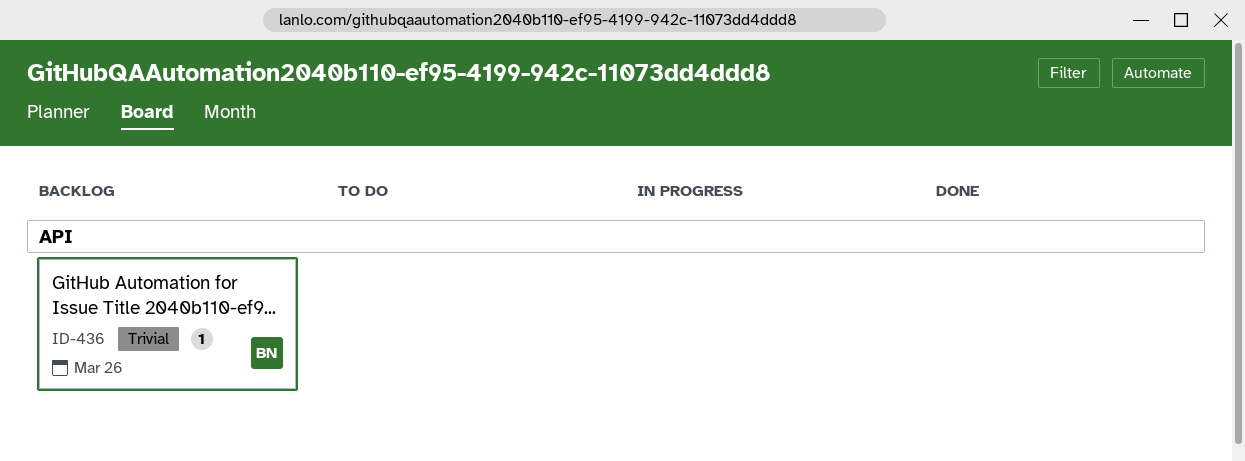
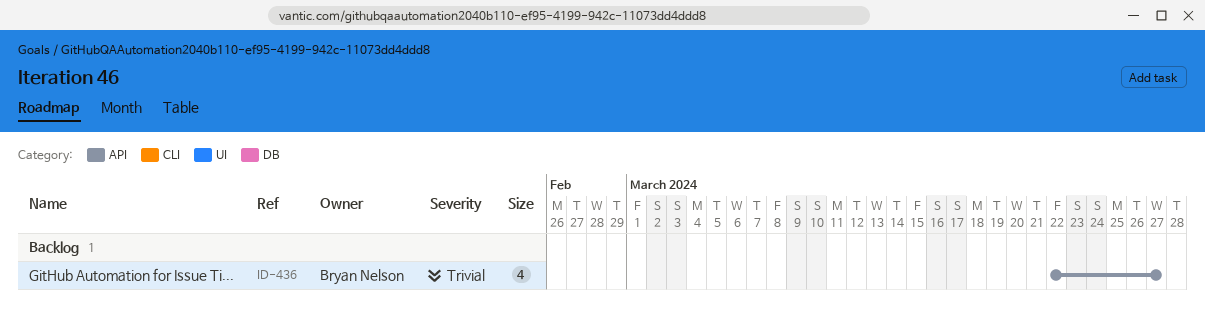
ID-436, estimate: 1 -> 4
ID-436, due: Mar 26 -> Mar 27

